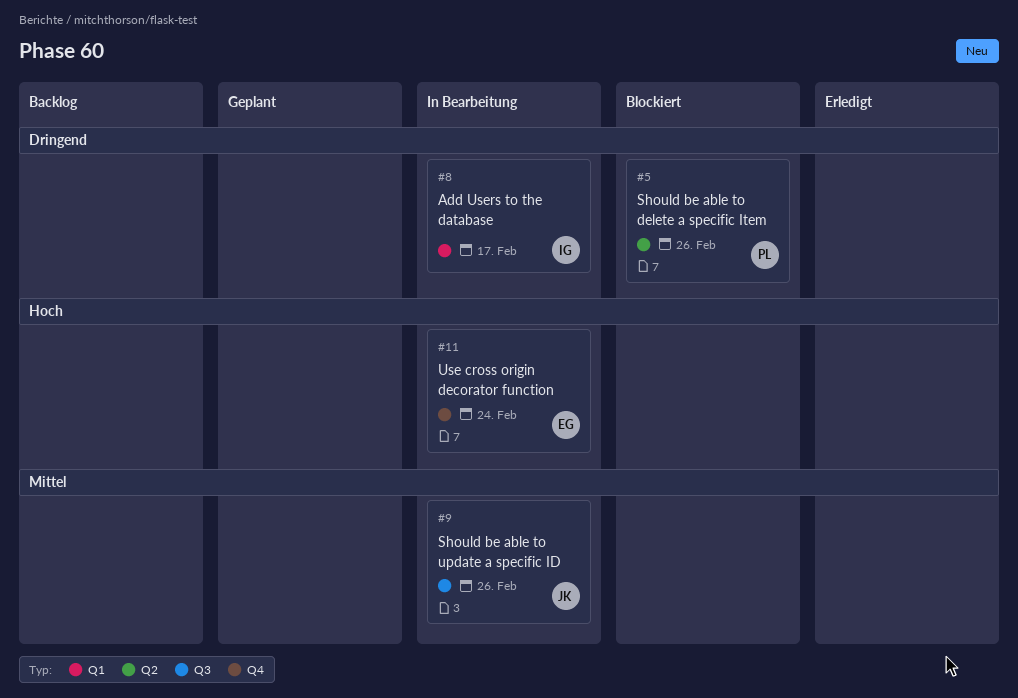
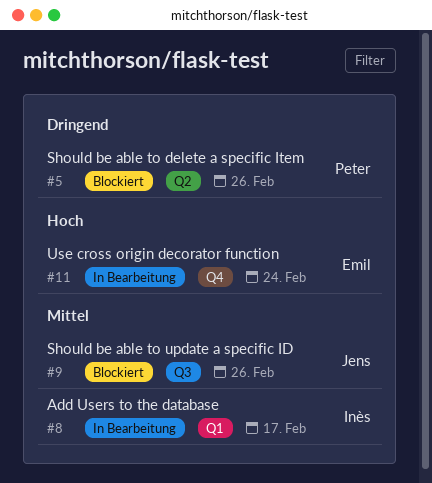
#8, priority: Dringend -> Mittel
#9, status: In Bearbeitung -> Blockiert

